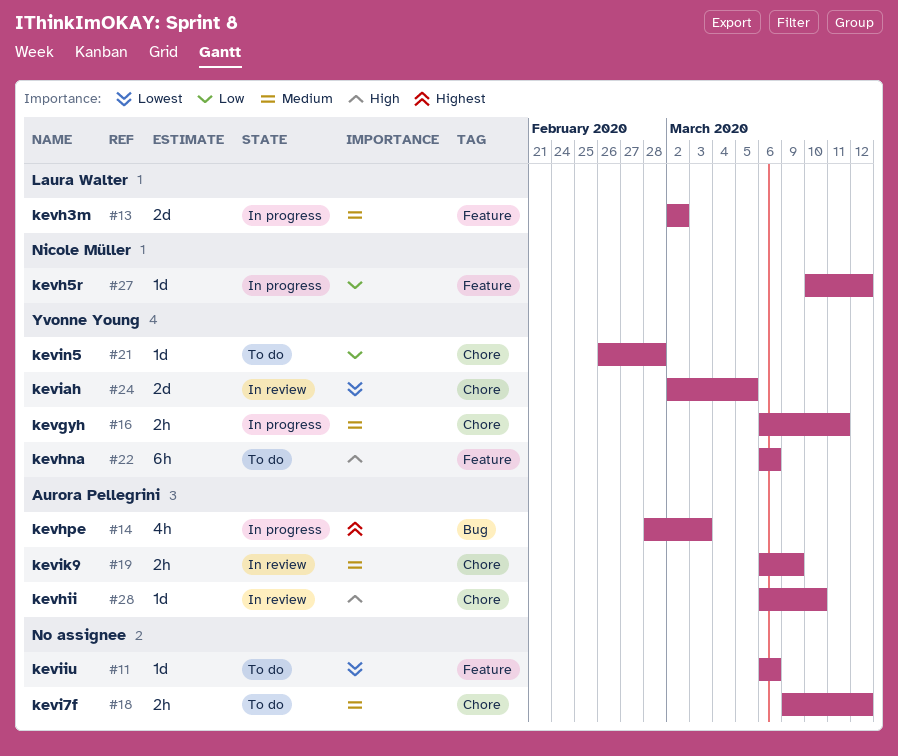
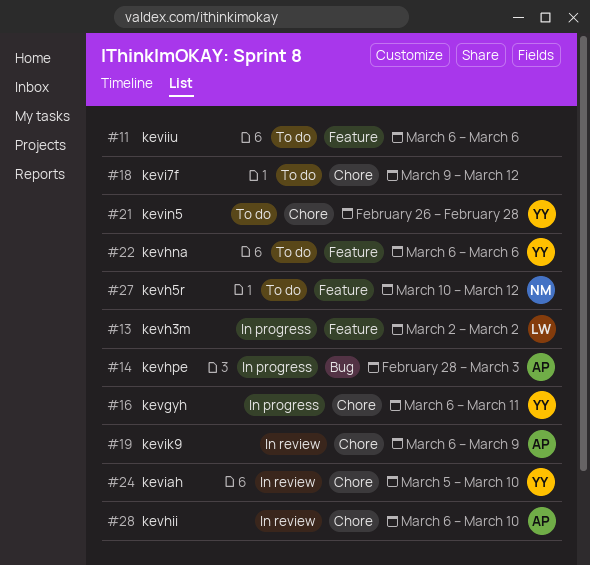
#24, start: Mar 2 -> Mar 5
#24, due: Mar 5 -> Mar 10
#27, status: In progress -> To do

